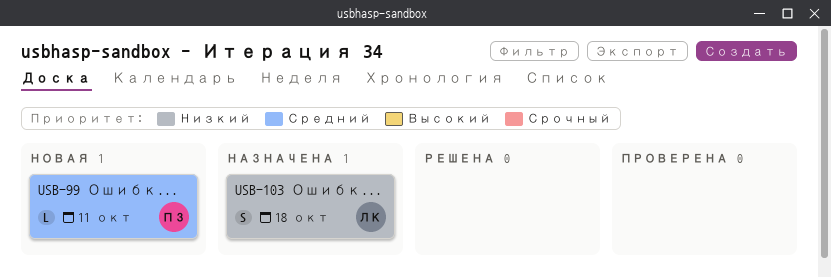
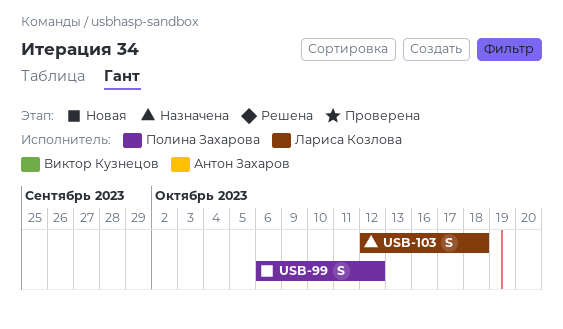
USB-99, estimate: L -> S
USB-99, due: Oct 11 -> Oct 12

